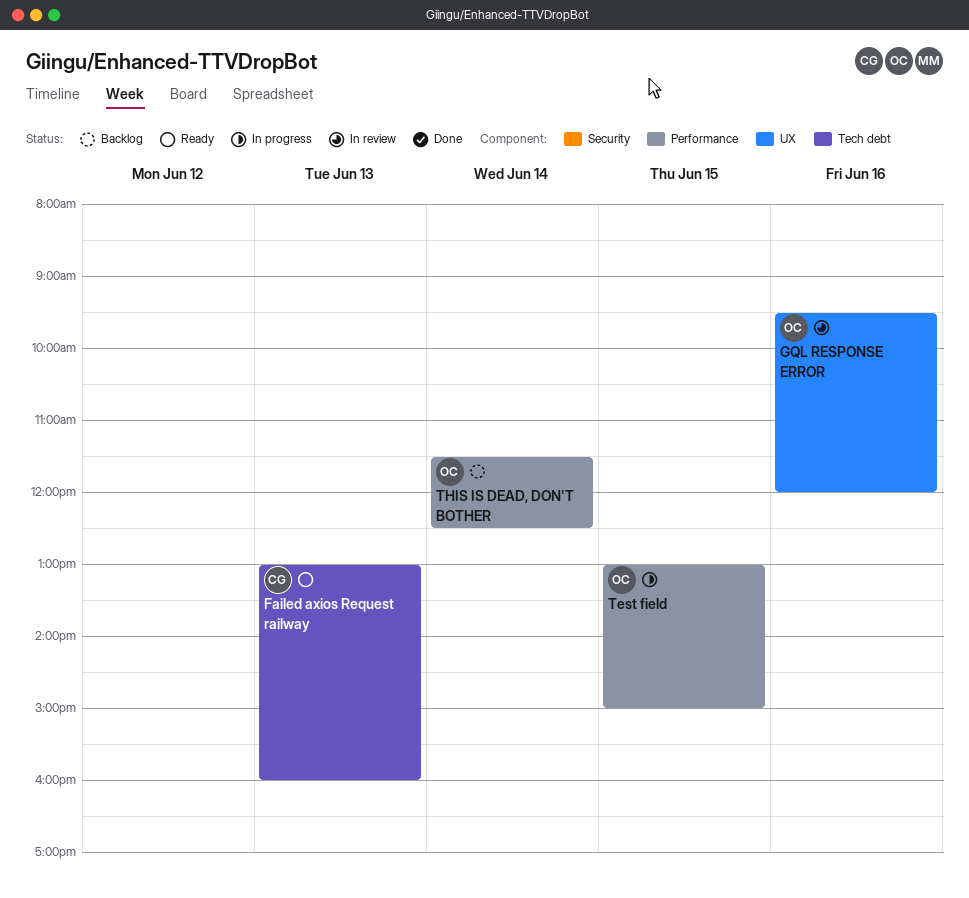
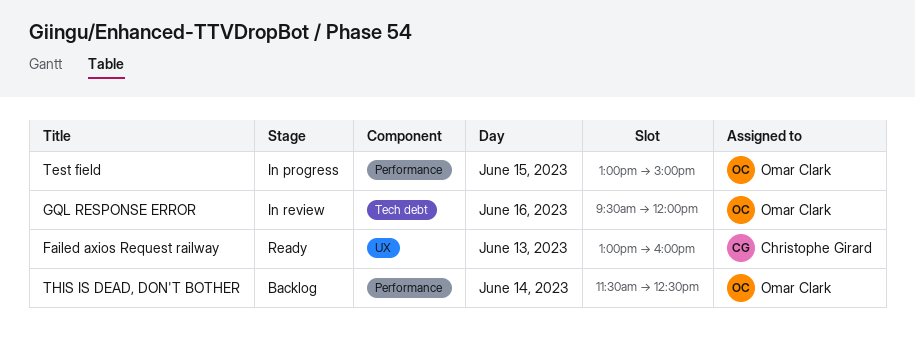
Failed axios Request railway, label: Tech debt -> UX
GQL RESPONSE ERROR, label: UX -> Tech debt

